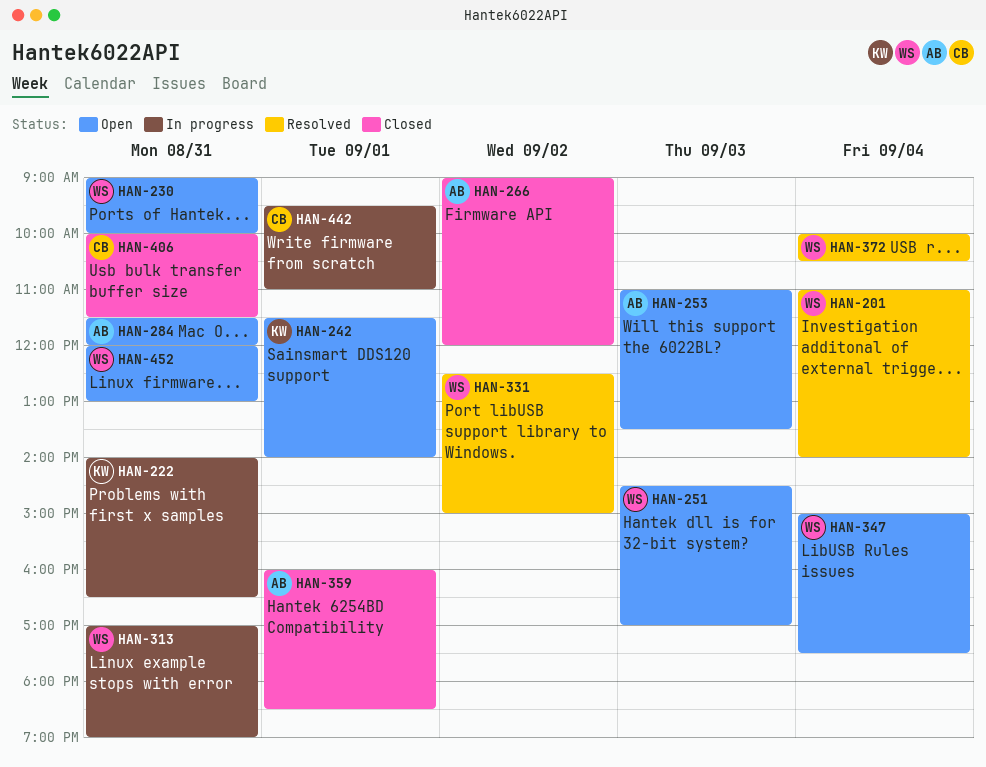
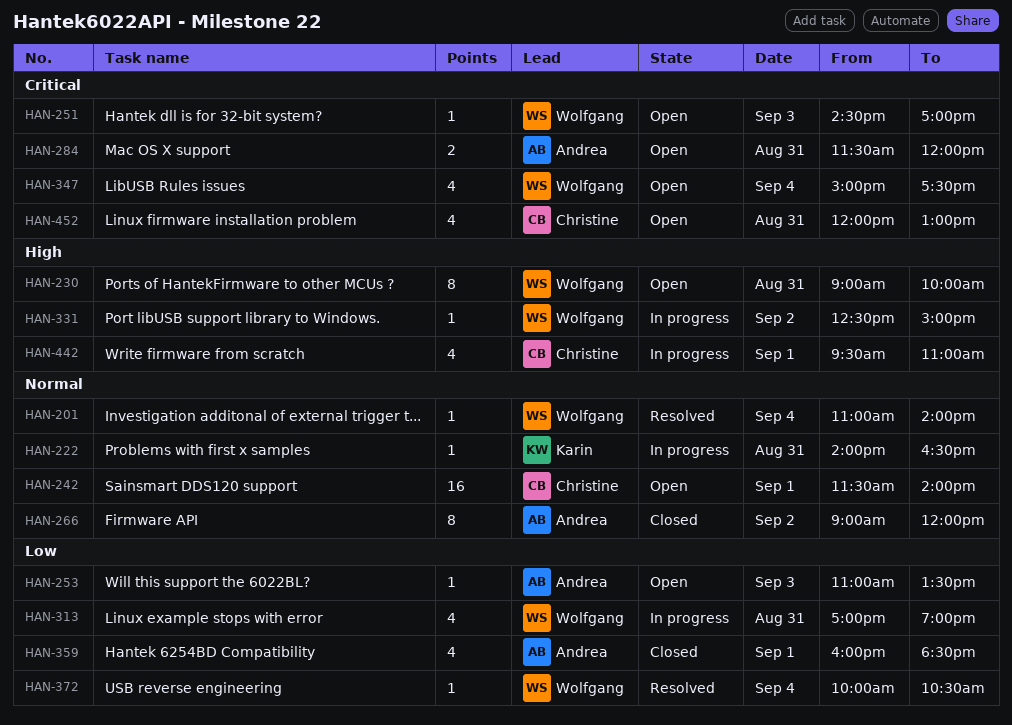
HAN-242, owner: Karin -> Christine
HAN-331, status: Resolved -> In progress
HAN-406: present -> none
HAN-452, owner: Wolfgang -> Christine

